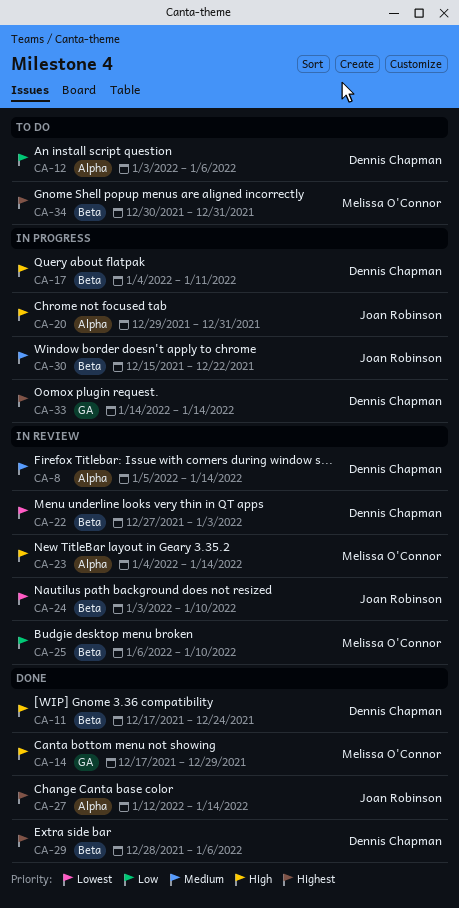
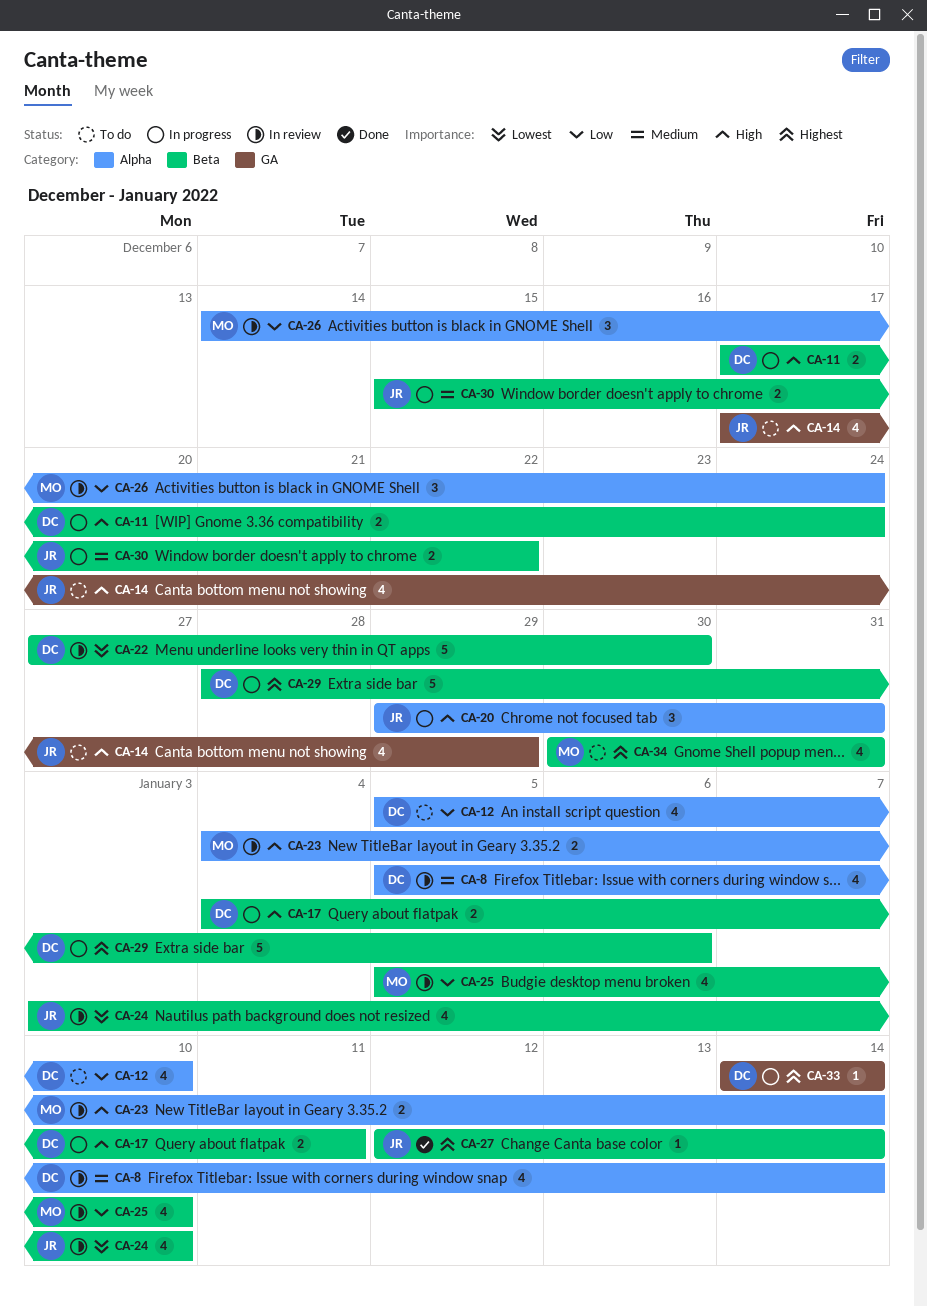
CA-11, status: Done -> In progress
CA-12, start: Jan 3 -> Jan 5
CA-12, due: Jan 6 -> Jan 10
CA-14, status: Done -> To do
CA-14, owner: Melissa O'Connor -> Joan Robinson
CA-22, due: Jan 3 -> Dec 30
CA-25, start: Jan 6 -> Jan 5
CA-26: none -> present
CA-27, label: Alpha -> Beta
CA-29, status: Done -> In progress

